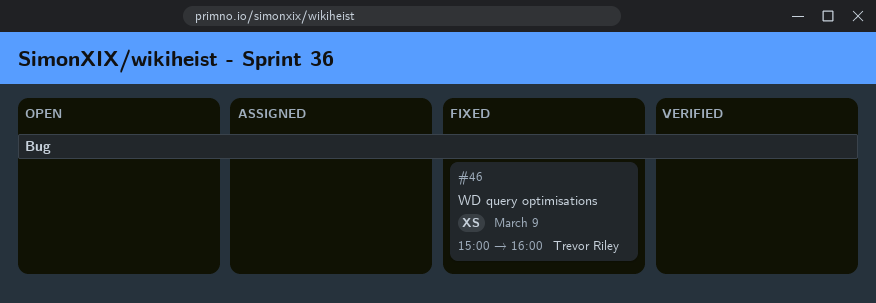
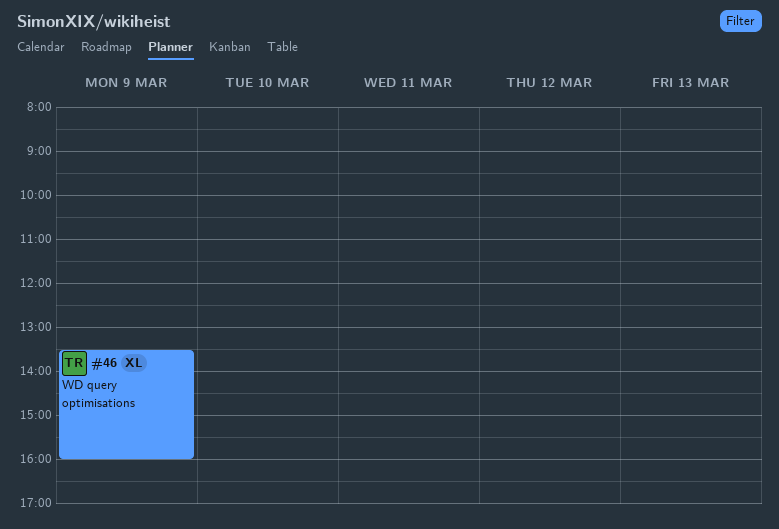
#46, estimate: XS -> XL
#46, begins: 15:00 -> 13:30

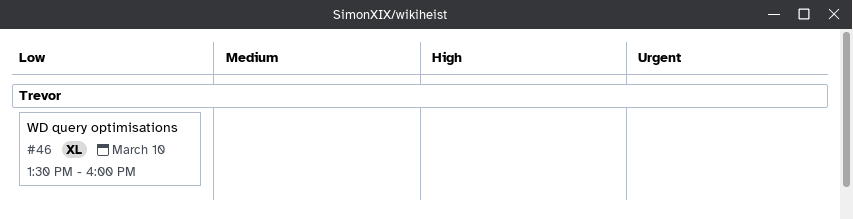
#46, day: Mar 9 -> Mar 10

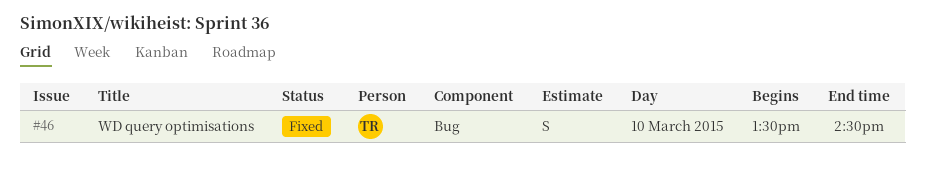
#46, estimate: XL -> S
#46, ends: 16:00 -> 14:30

